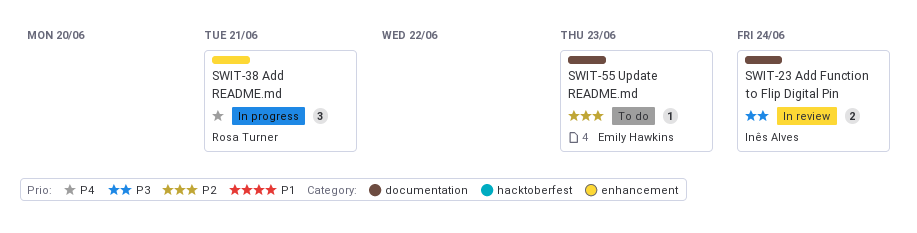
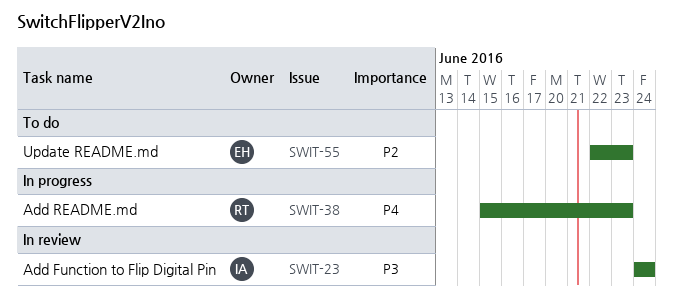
SWIT-38, due: Jun 21 -> Jun 23

